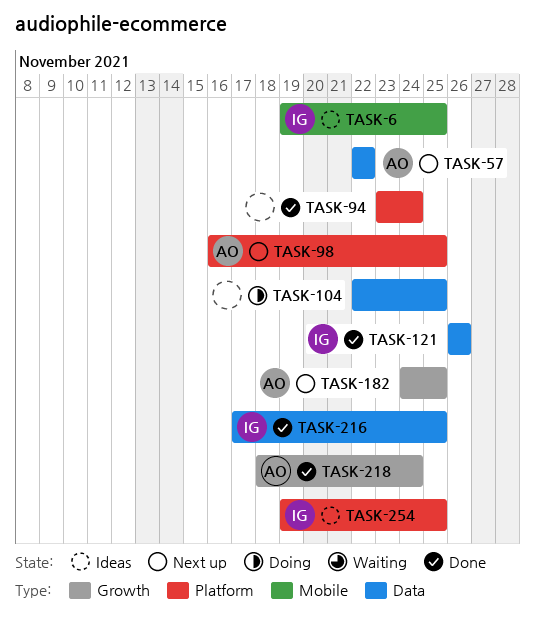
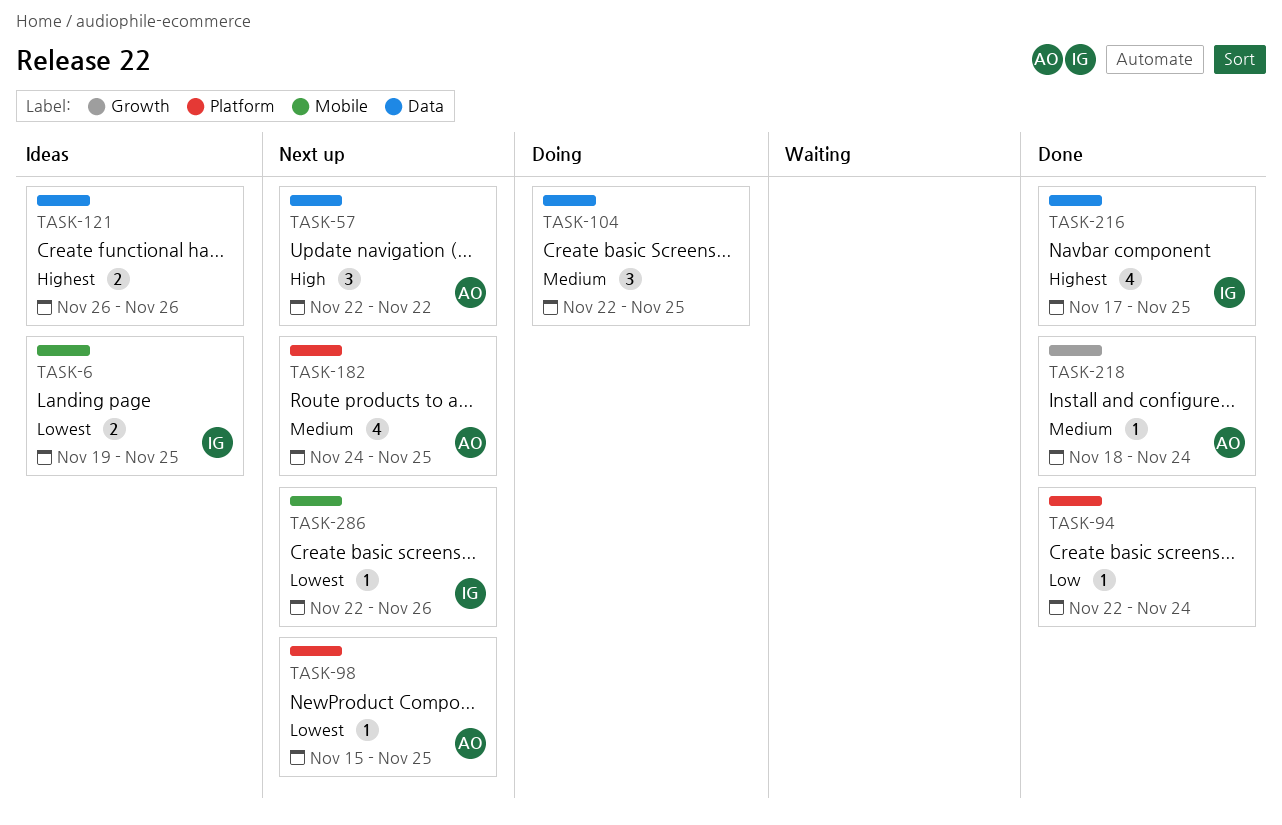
TASK-94, start: Nov 23 -> Nov 22
TASK-98, start: Nov 16 -> Nov 15
TASK-121, status: Done -> Ideas
TASK-121, owner: IG -> none
TASK-182, label: Growth -> Platform
TASK-254: present -> none
TASK-286: none -> present

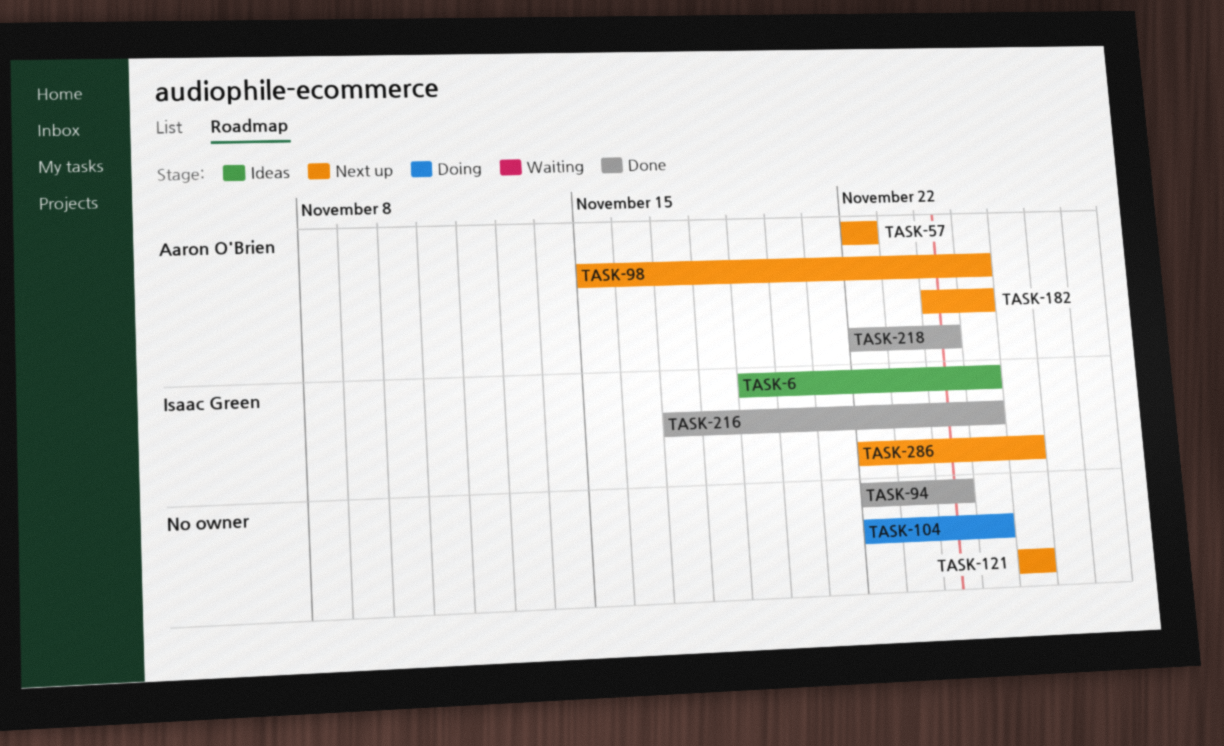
TASK-121, status: Ideas -> Next up
TASK-218, start: Nov 18 -> Nov 22

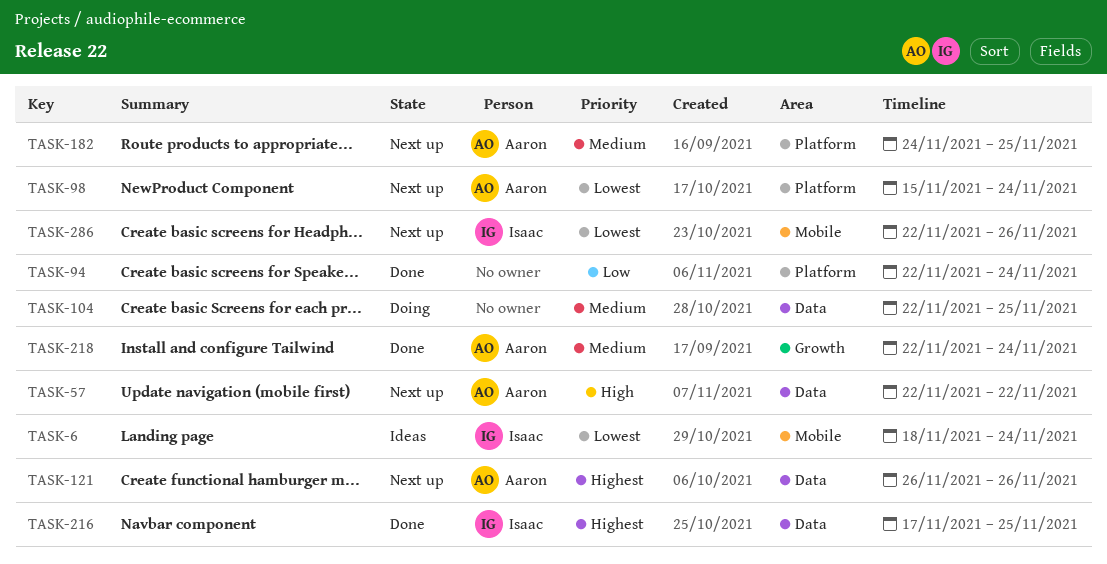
TASK-6, start: Nov 19 -> Nov 18
TASK-6, due: Nov 25 -> Nov 24
TASK-98, due: Nov 25 -> Nov 24
TASK-121, owner: none -> Aaron O'Brien

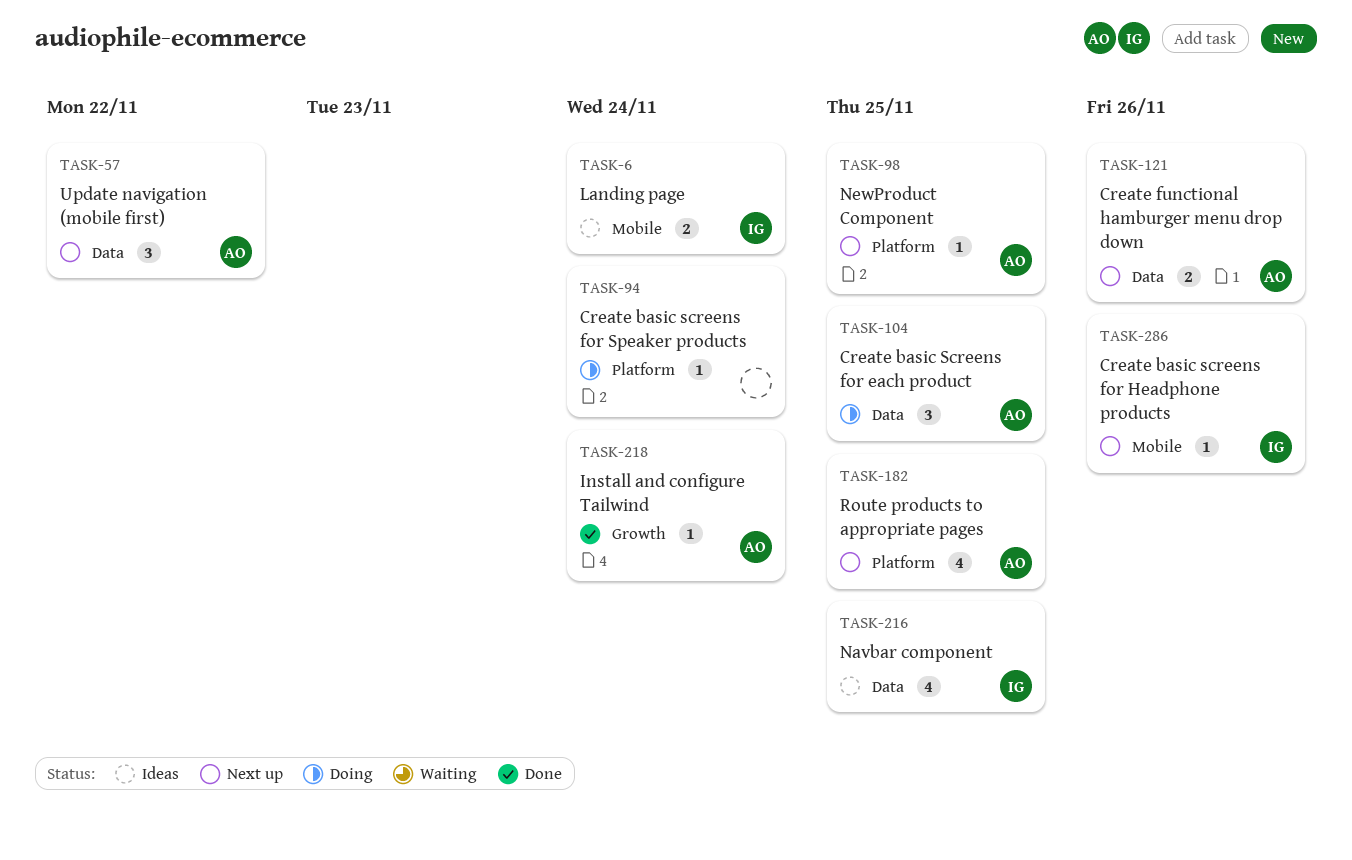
TASK-94, status: Done -> Doing
TASK-98, due: Nov 24 -> Nov 25
TASK-104, owner: none -> Aaron
TASK-216, status: Done -> Ideas

